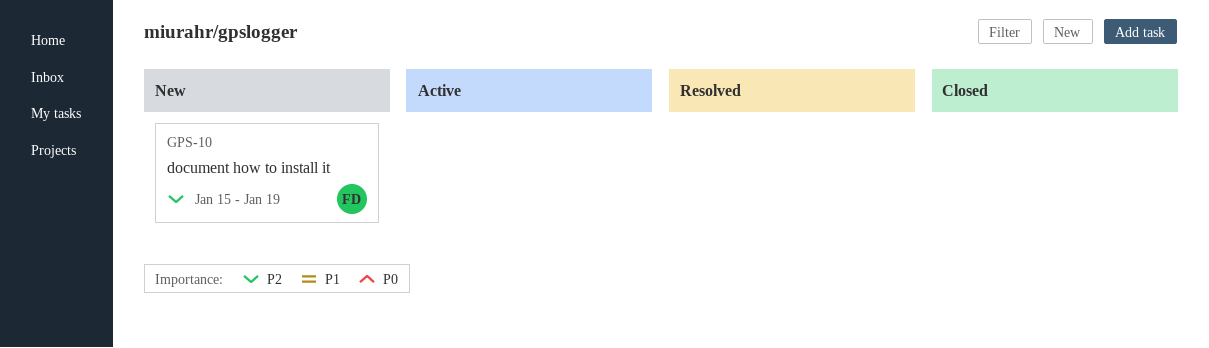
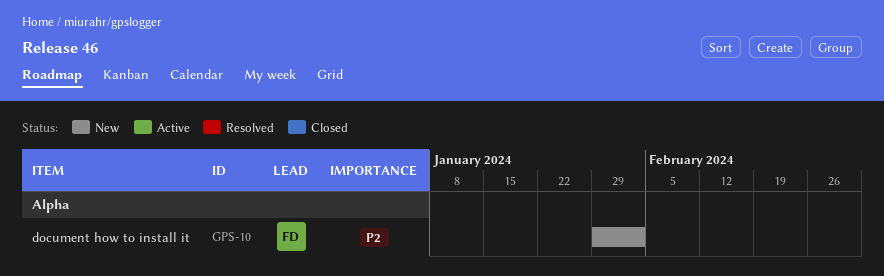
GPS-10, start: Jan 15 -> Jan 29
GPS-10, due: Jan 19 -> Feb 2

